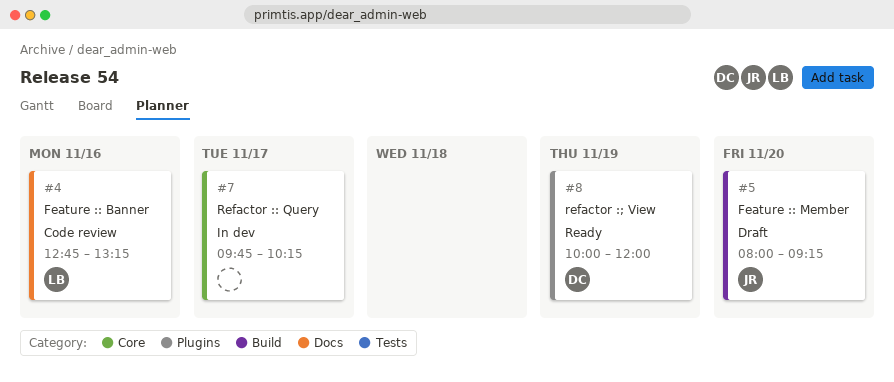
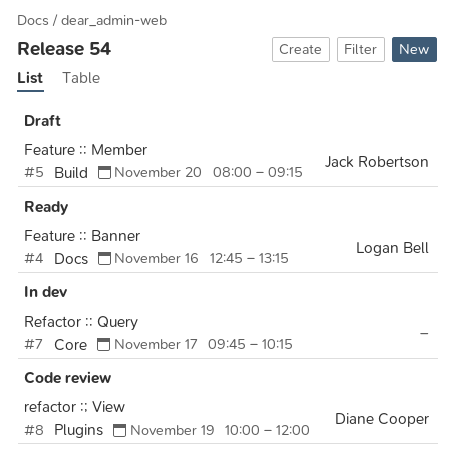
#4, status: Code review -> Ready
#8, status: Ready -> Code review

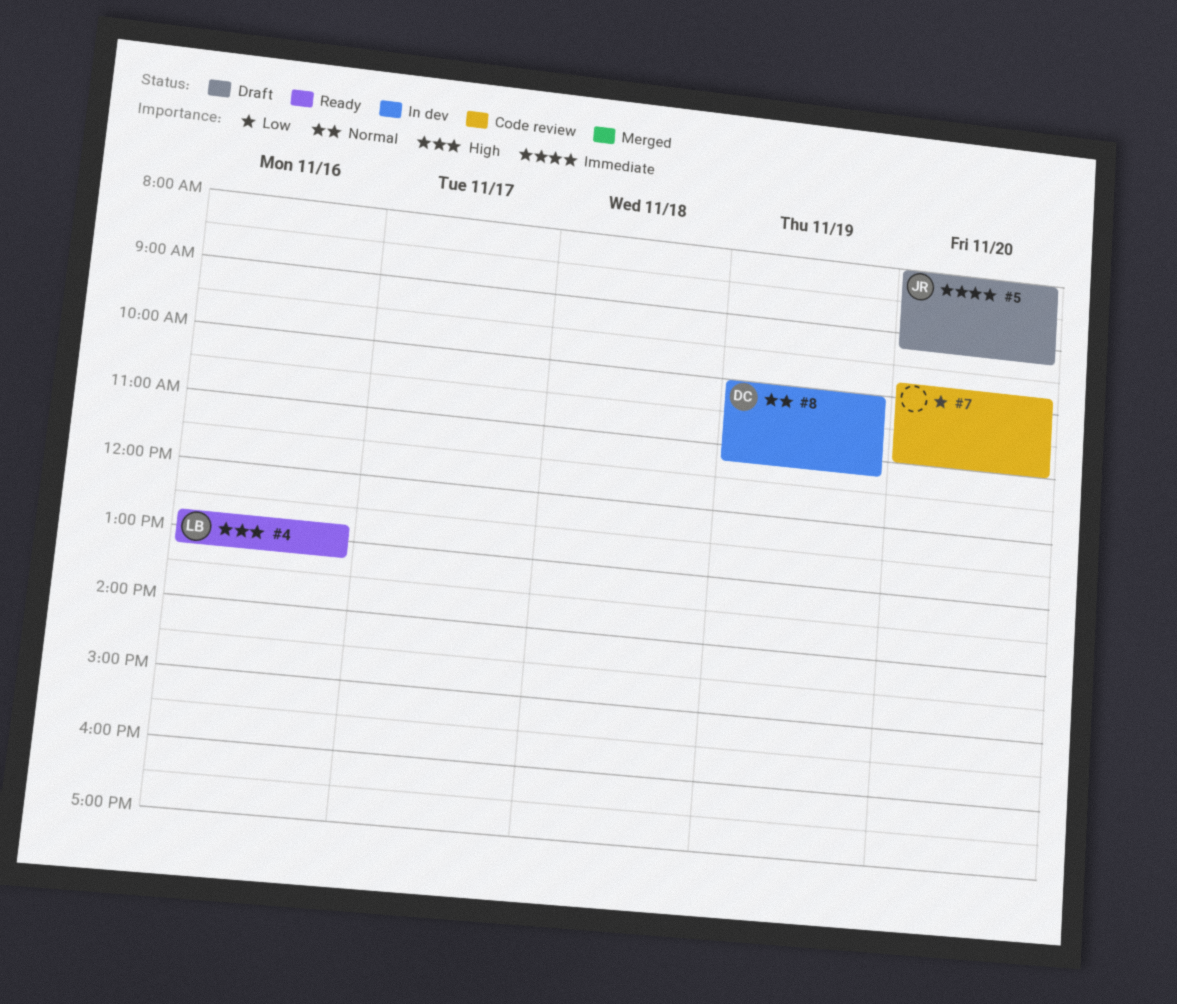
#7, status: In dev -> Code review
#7, day: Nov 17 -> Nov 20
#7, ends: 10:15 -> 11:00
#8, status: Code review -> In dev
#8, ends: 12:00 -> 11:15

